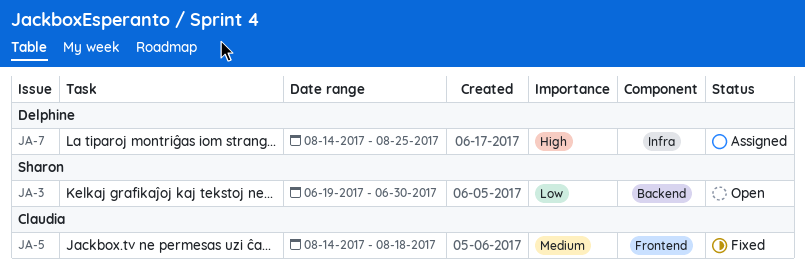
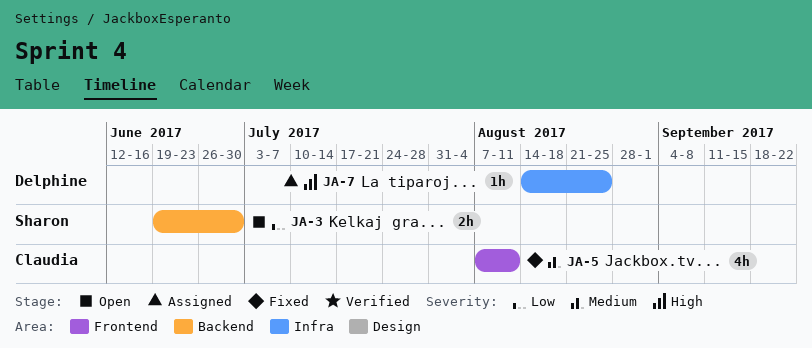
JA-5, start: Aug 14 -> Aug 7
JA-5, due: Aug 18 -> Aug 11

